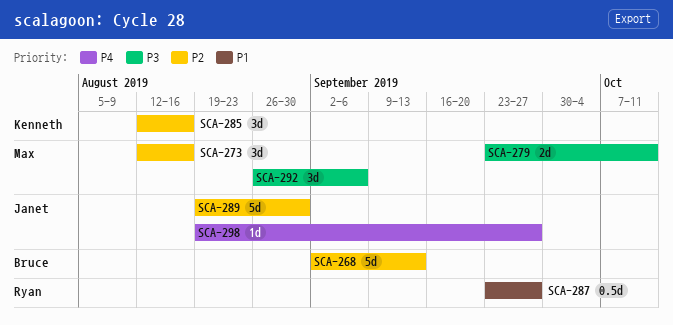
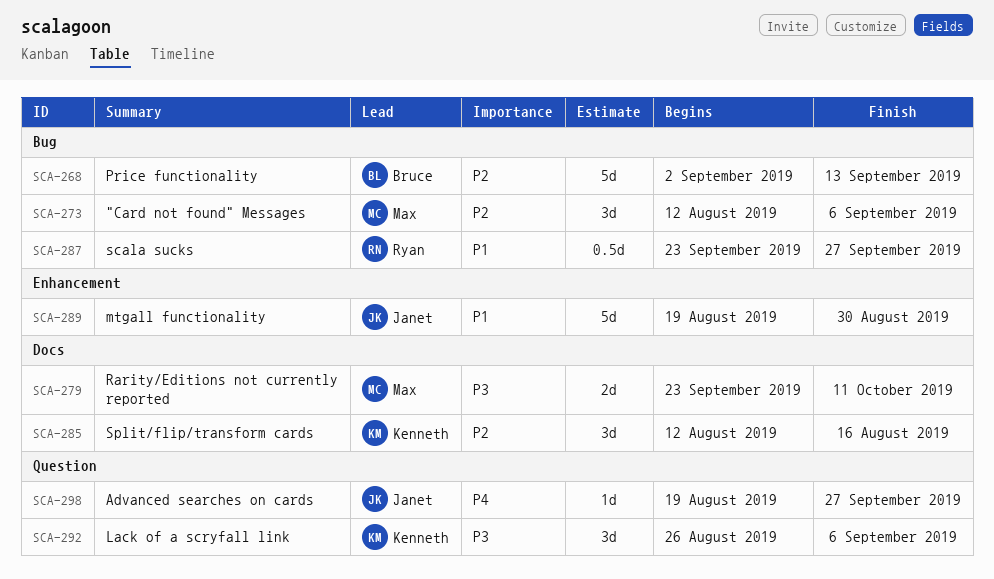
SCA-273, due: Aug 16 -> Sep 6
SCA-289, priority: P2 -> P1
SCA-292, owner: Max -> Kenneth

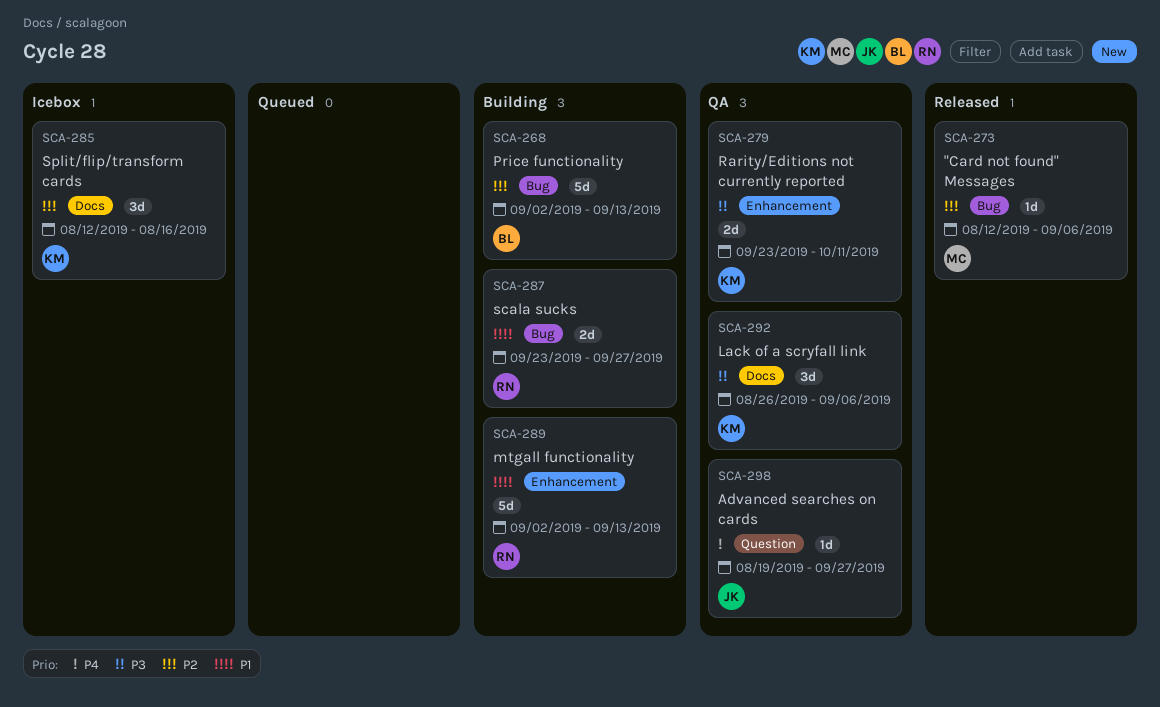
SCA-273, estimate: 3d -> 1d
SCA-279, owner: Max -> Kenneth
SCA-279, label: Docs -> Enhancement
SCA-287, estimate: 0.5d -> 2d
SCA-289, owner: Janet -> Ryan
SCA-289, start: Aug 19 -> Sep 2
SCA-289, due: Aug 30 -> Sep 13
SCA-292, label: Question -> Docs

